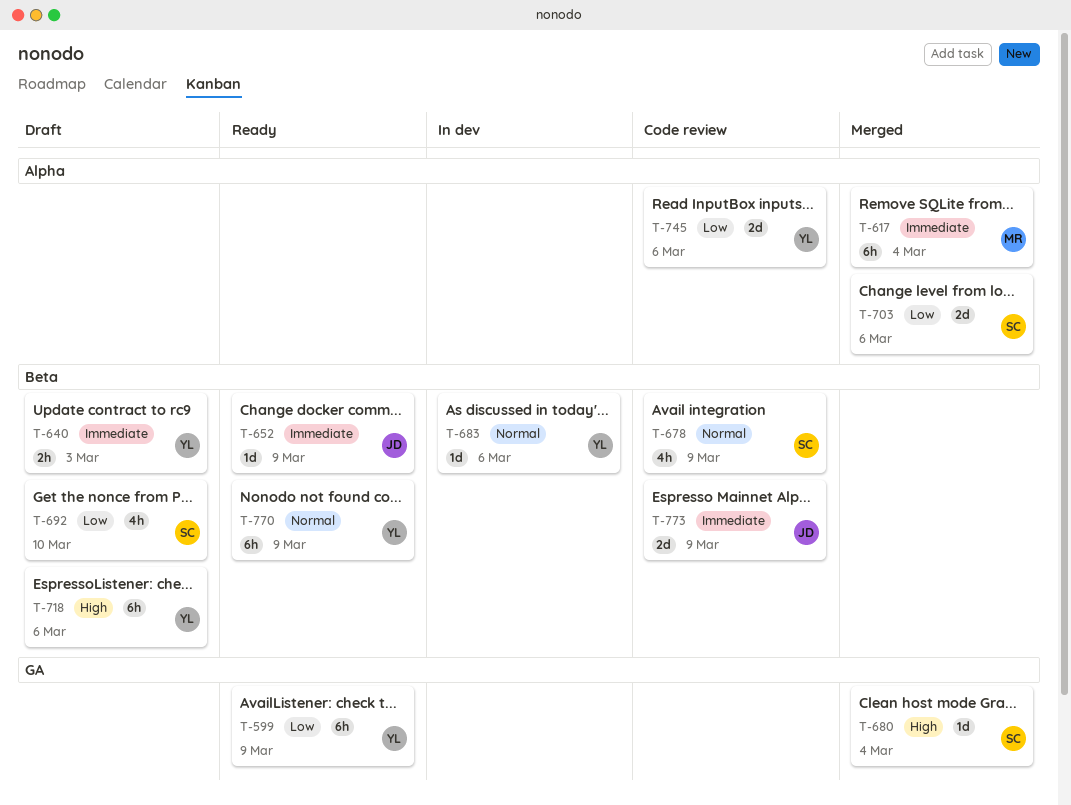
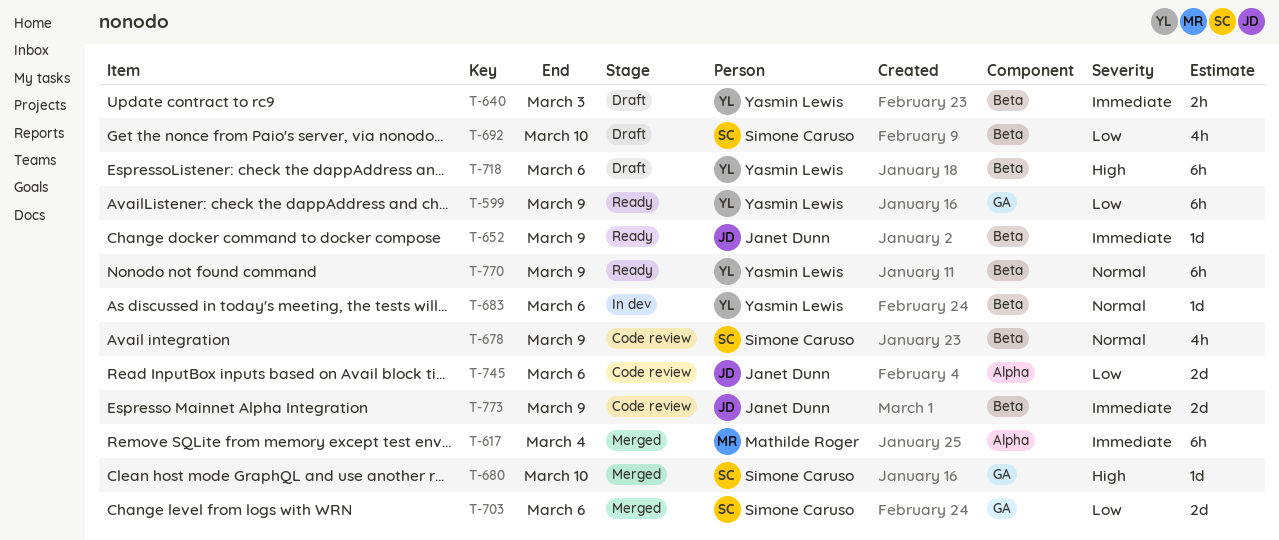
T-680, due: Mar 4 -> Mar 10
T-703, label: Alpha -> GA
T-745, owner: Yasmin Lewis -> Janet Dunn

